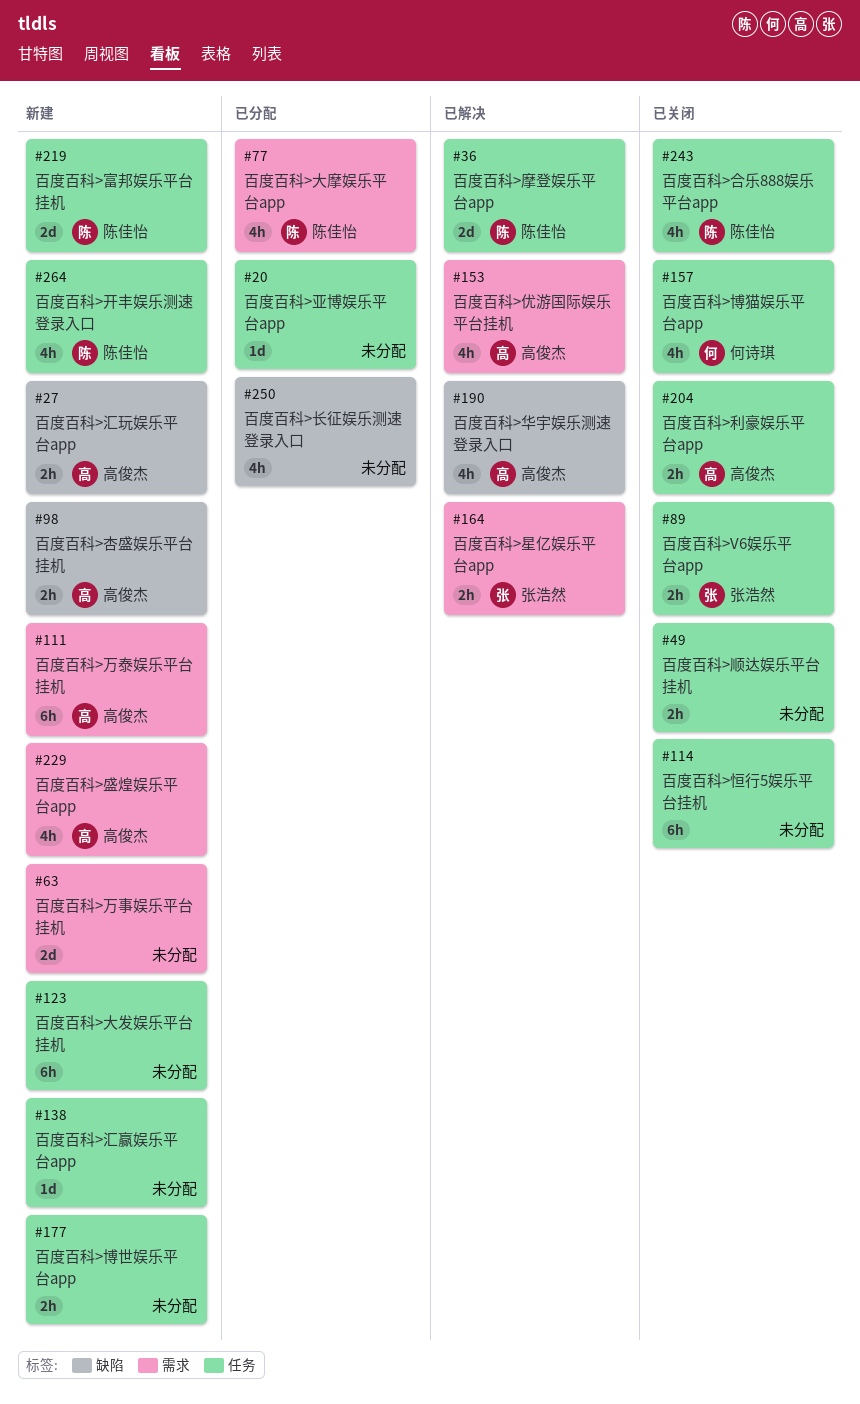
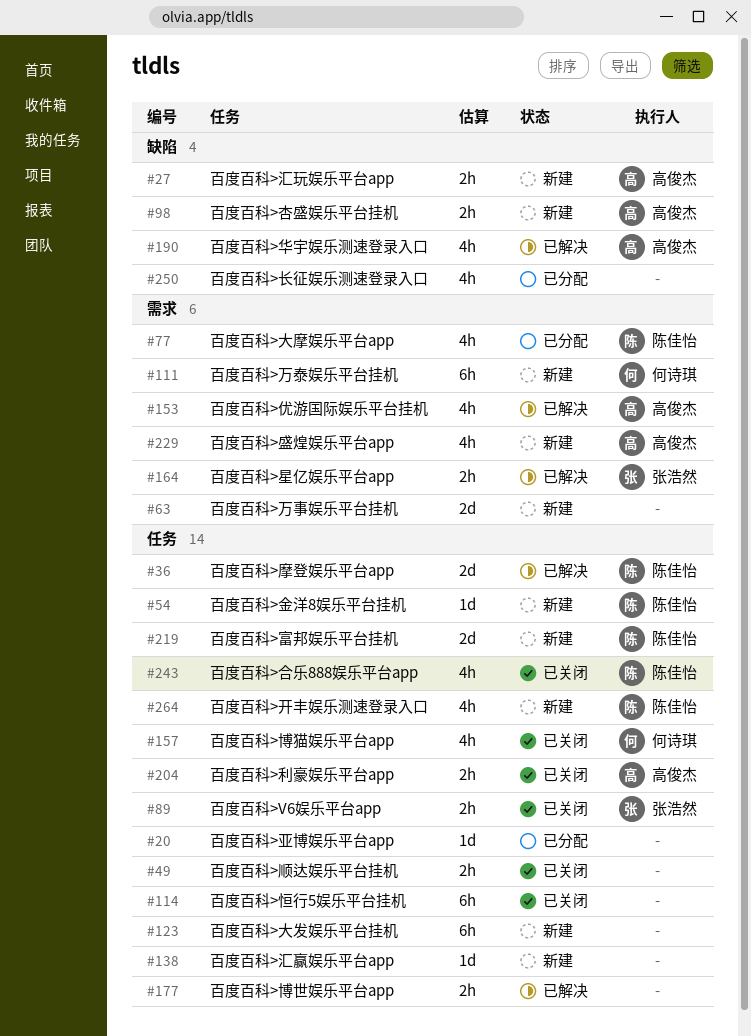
#54: none -> present
#111, owner: 高俊杰 -> 何诗琪
#177, status: 新建 -> 已解决

